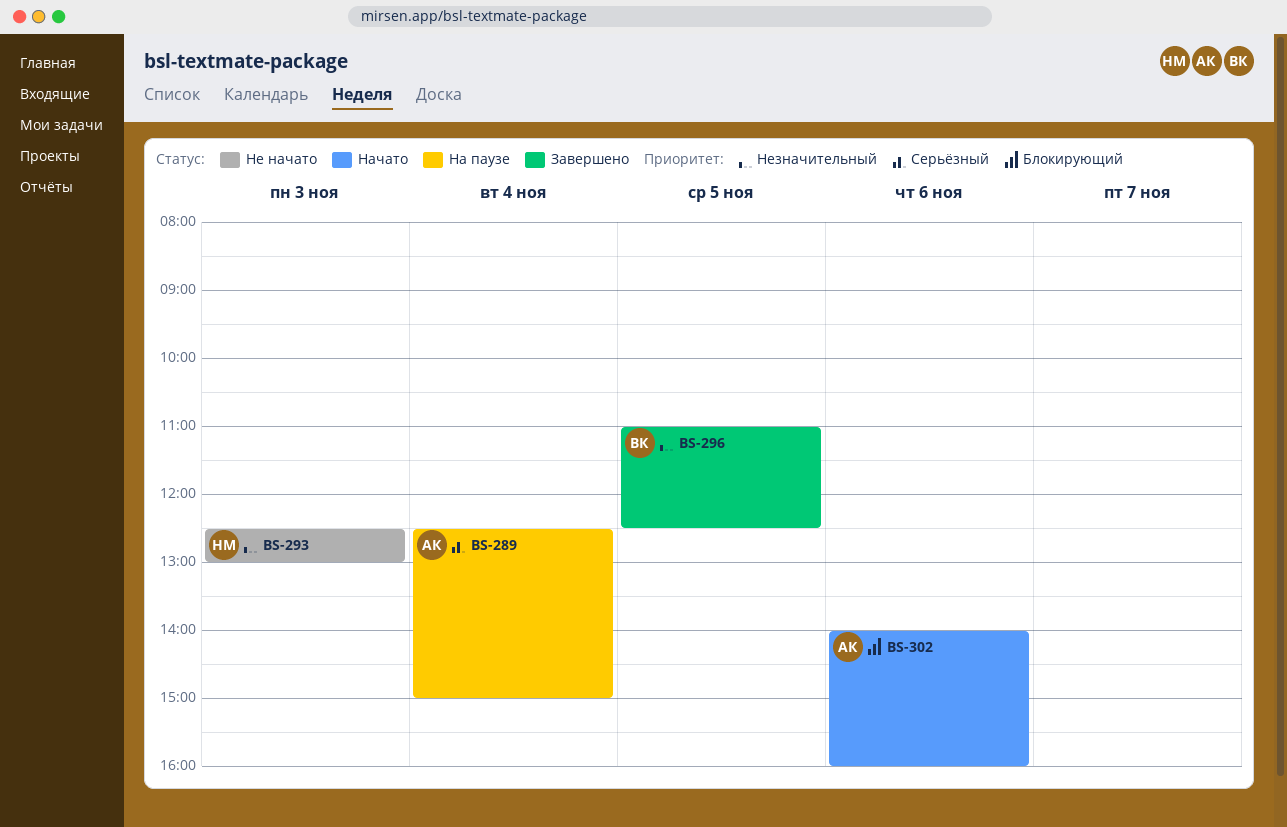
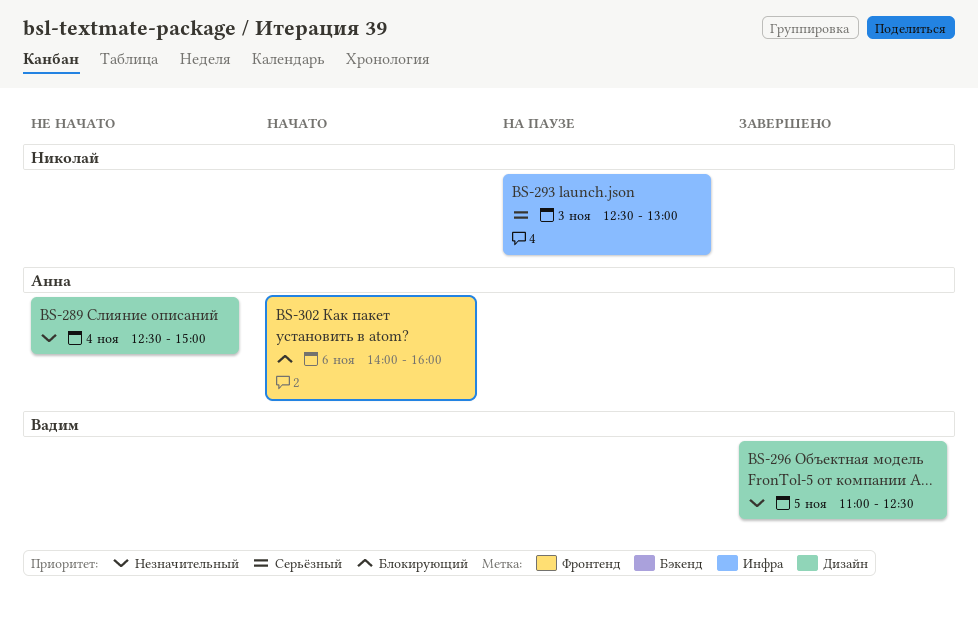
BS-289, status: На паузе -> Не начато
BS-289, priority: Серьёзный -> Незначительный
BS-293, status: Не начато -> На паузе
BS-293, priority: Незначительный -> Серьёзный

